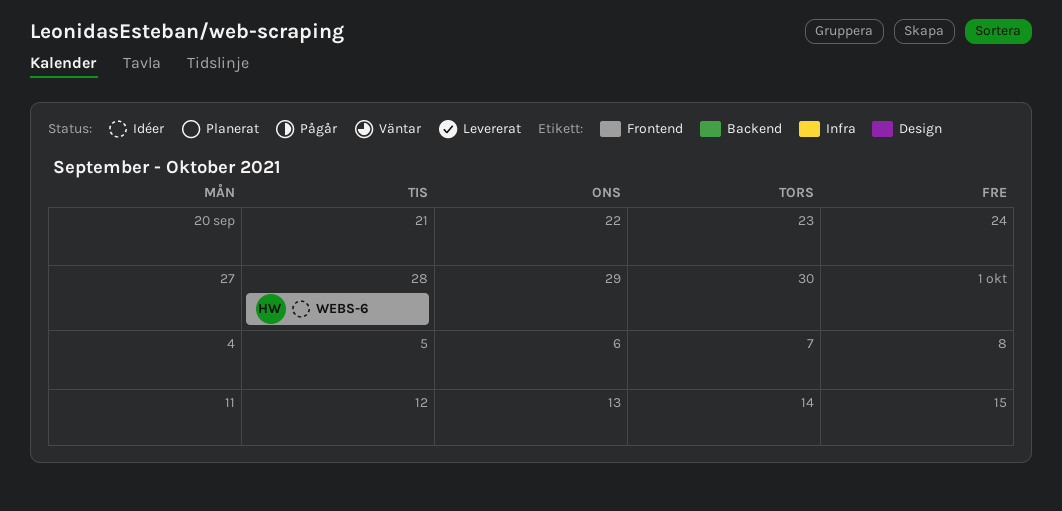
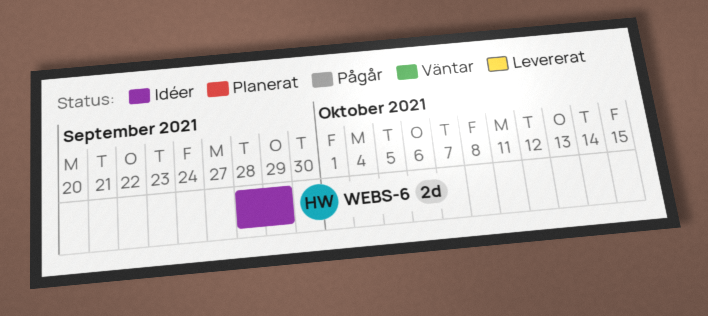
WEBS-6, due: Sep 28 -> Sep 29

